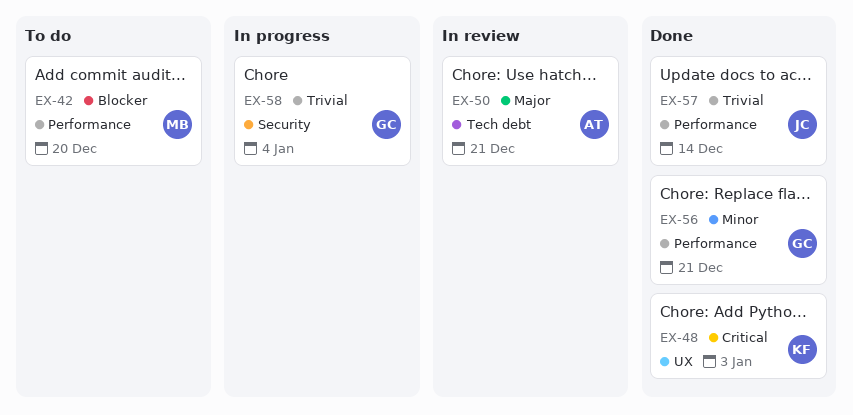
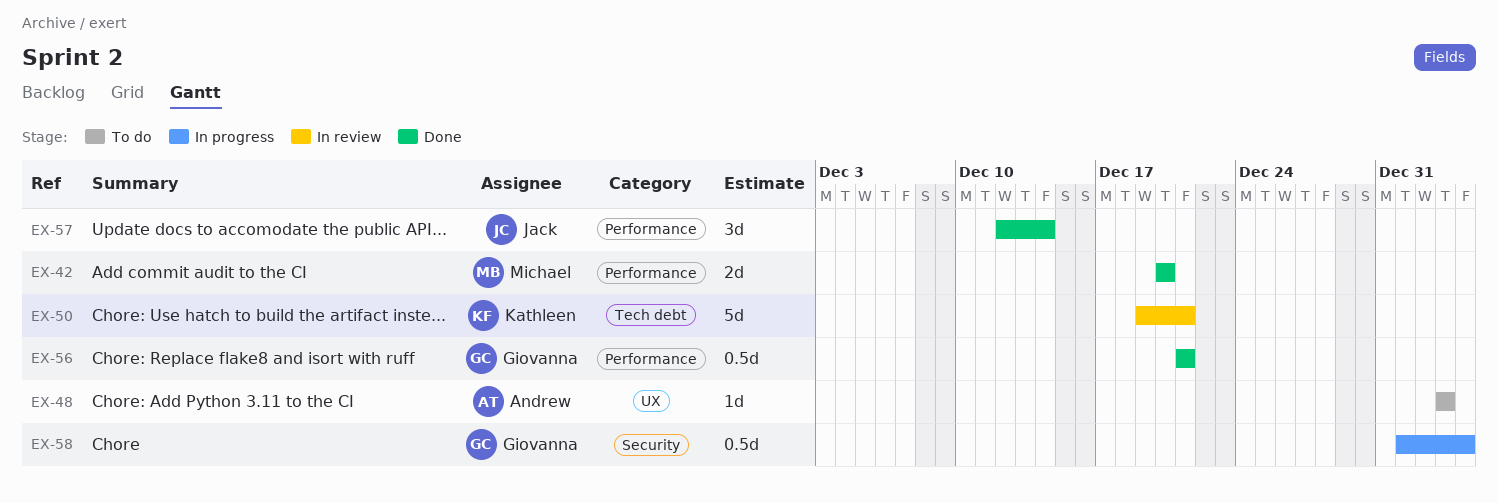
EX-42, status: To do -> Done
EX-48, status: Done -> To do
EX-48, owner: Kathleen -> Andrew
EX-50, owner: Andrew -> Kathleen

